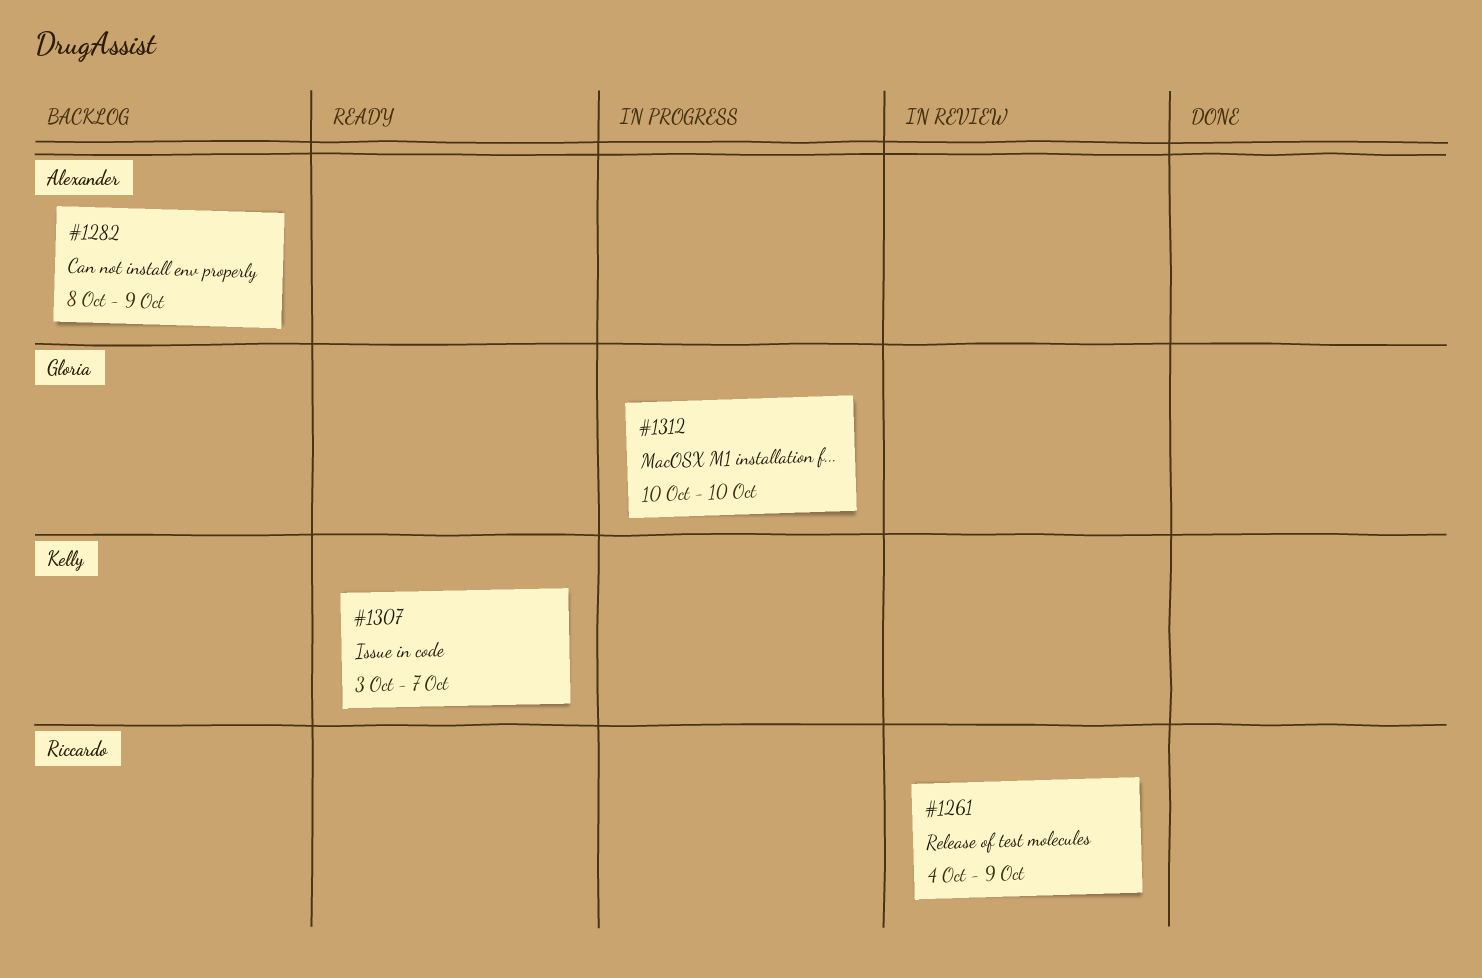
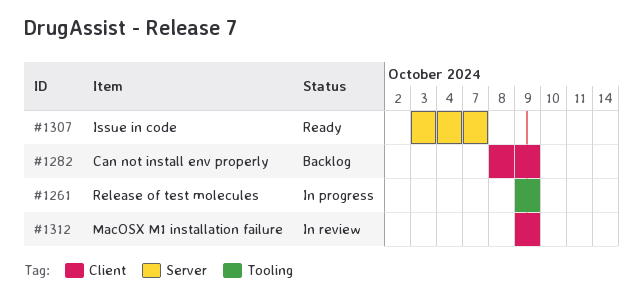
#1261, status: In review -> In progress
#1261, start: Oct 4 -> Oct 9
#1312, status: In progress -> In review
#1312, start: Oct 10 -> Oct 9
#1312, due: Oct 10 -> Oct 9

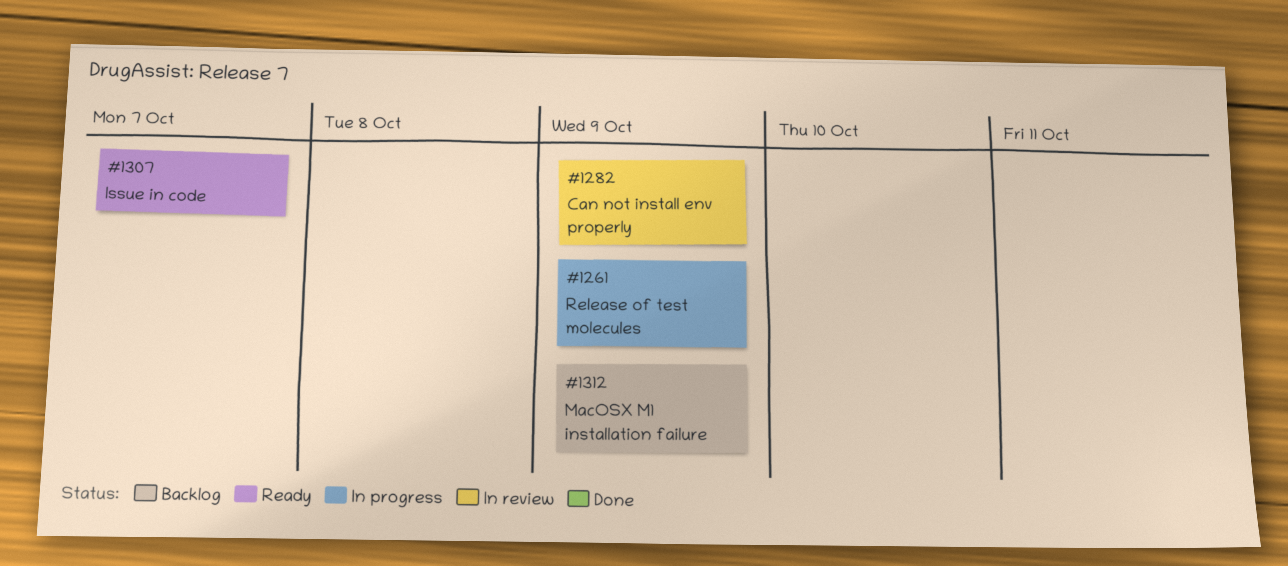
#1282, status: Backlog -> In review
#1312, status: In review -> Backlog

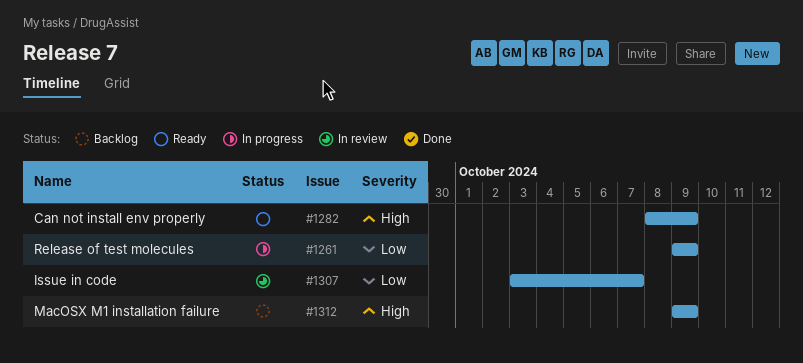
#1282, status: In review -> Ready
#1307, status: Ready -> In review

